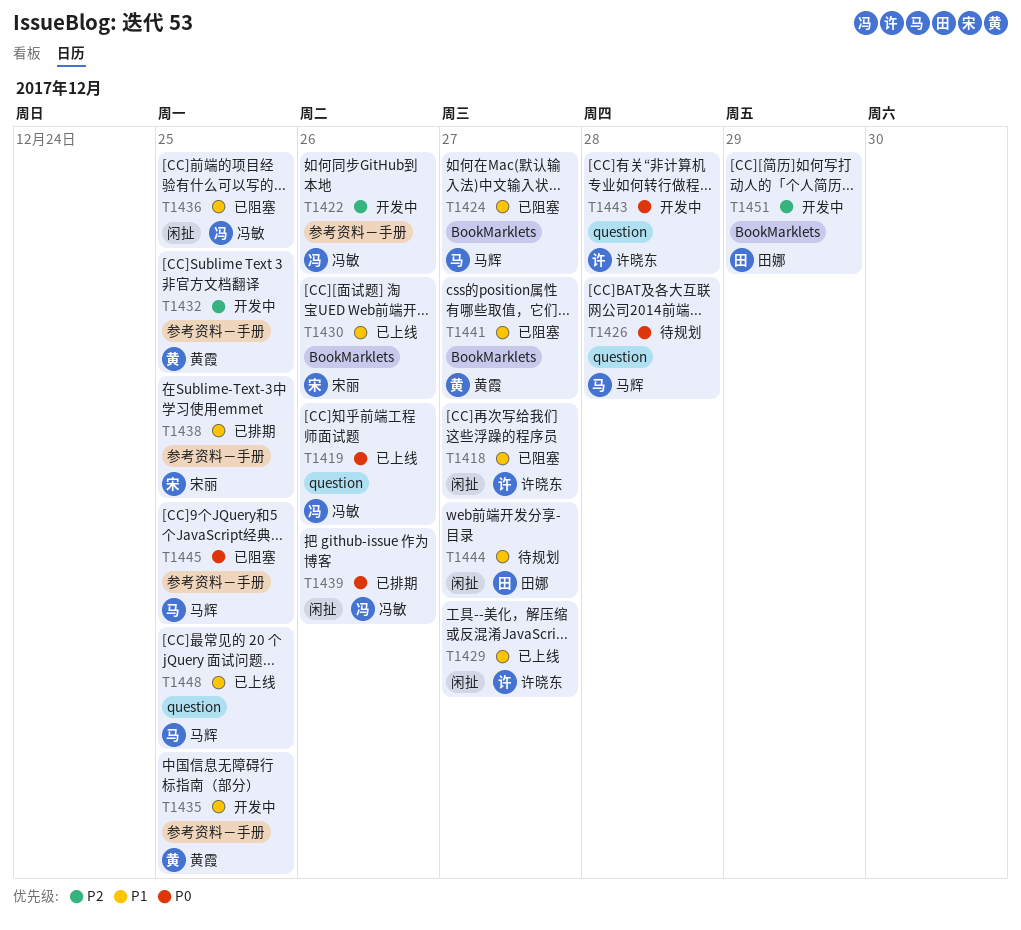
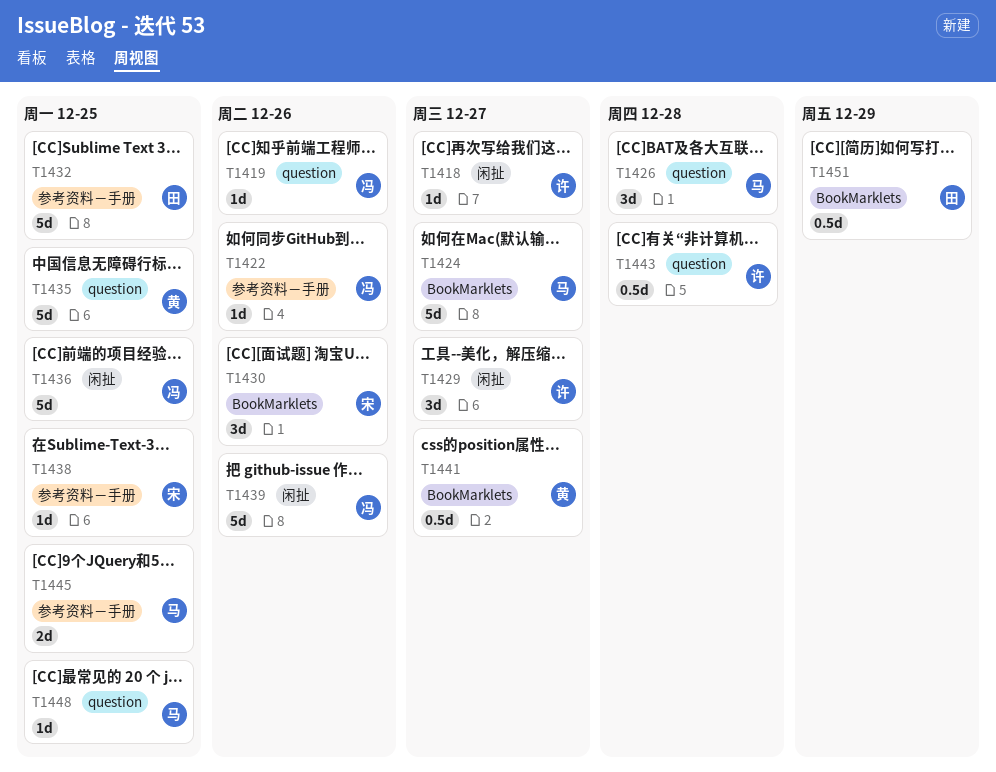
T1432, owner: 黄霞 -> 田娜
T1435, label: 参考资料－手册 -> question
T1444: present -> none

